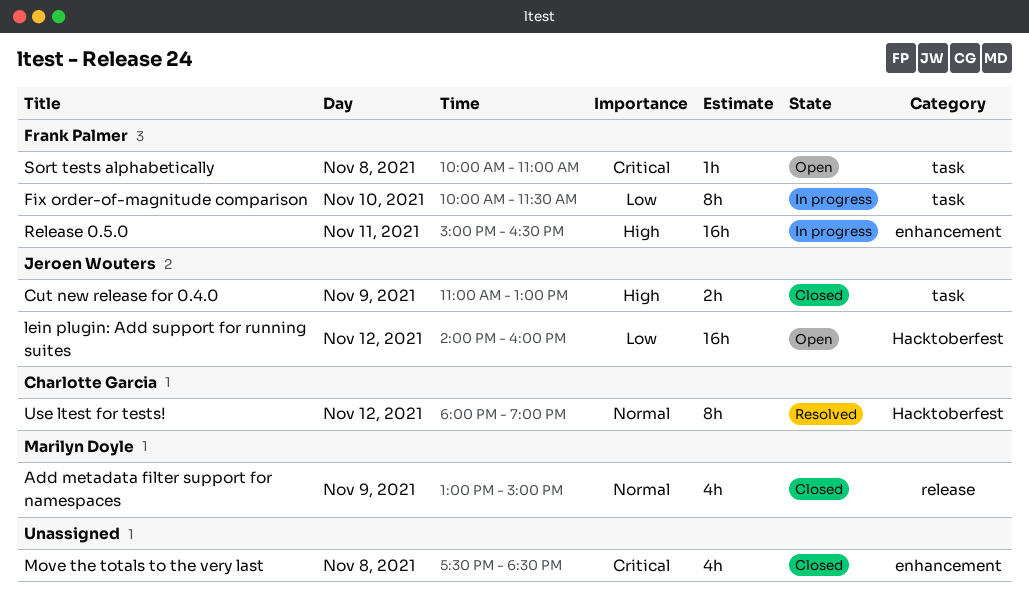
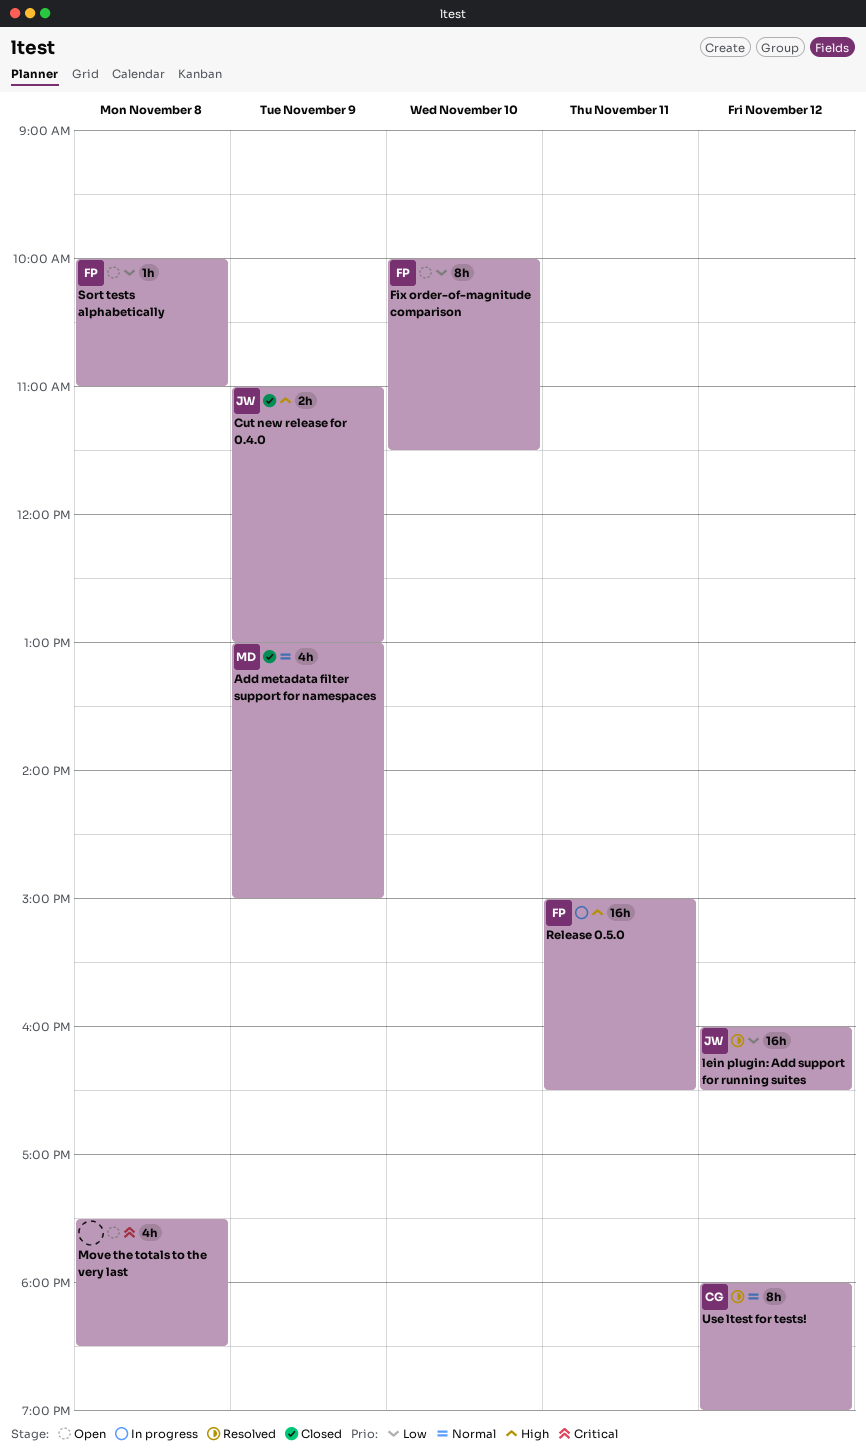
Fix order-of-magnitude comparison, status: In progress -> Open
lein plugin: Add support for running suites, status: Open -> Resolved
lein plugin: Add support for running suites, begins: 14:00 -> 16:00
lein plugin: Add support for running suites, ends: 16:00 -> 16:30
Move the totals to the very last, status: Closed -> Open
Sort tests alphabetically, priority: Critical -> Low

